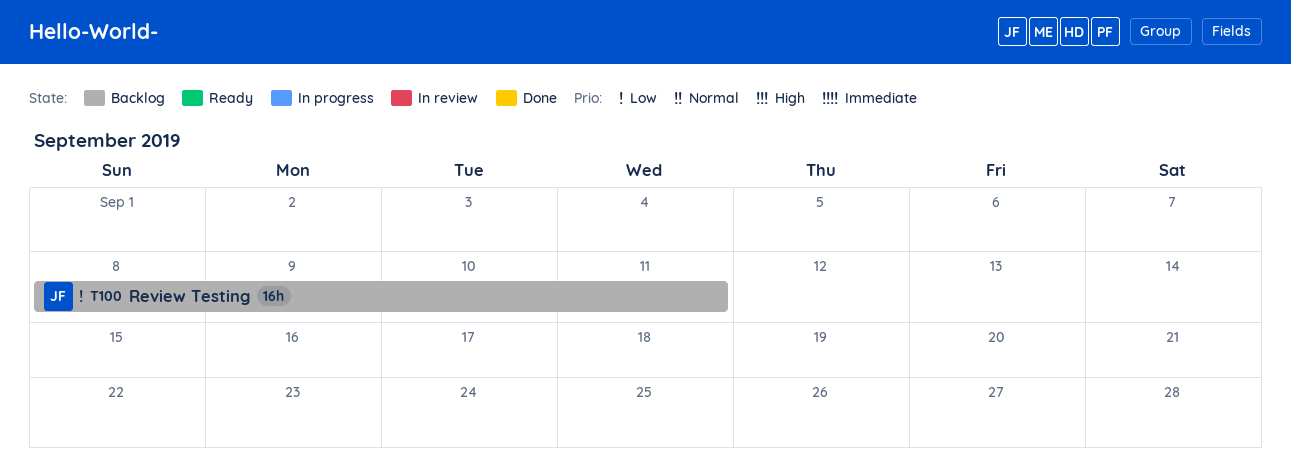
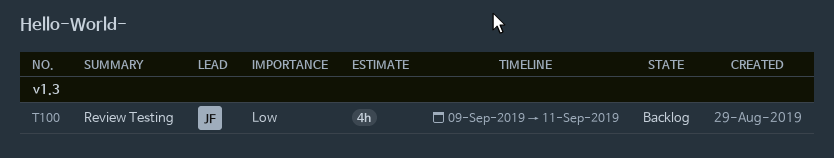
T100, estimate: 16h -> 4h
T100, start: Sep 8 -> Sep 9

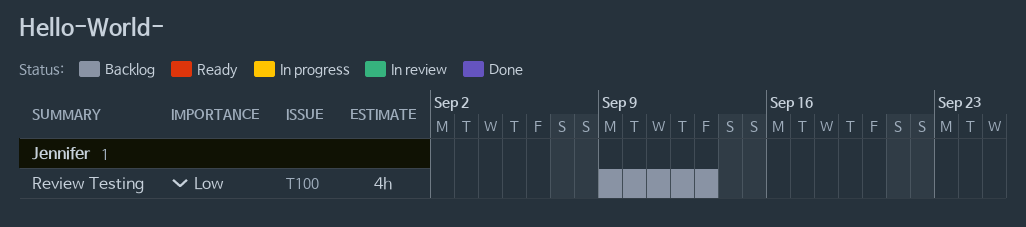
T100, due: Sep 11 -> Sep 13

